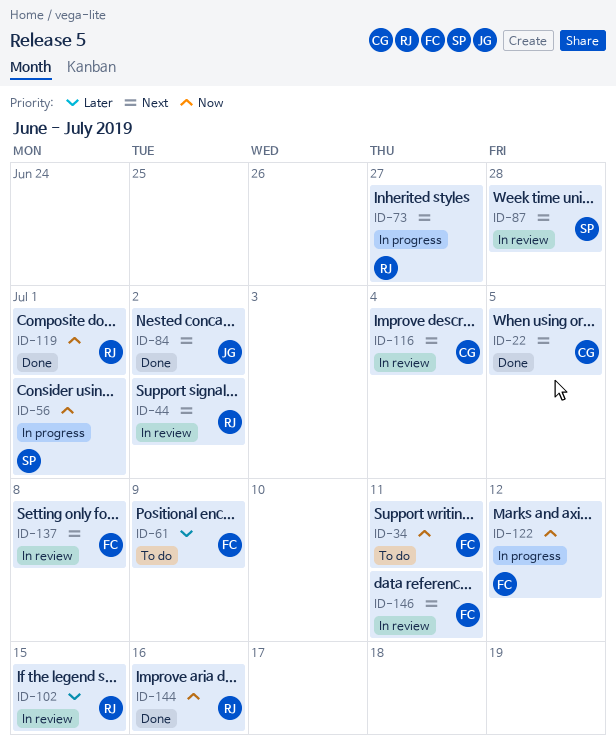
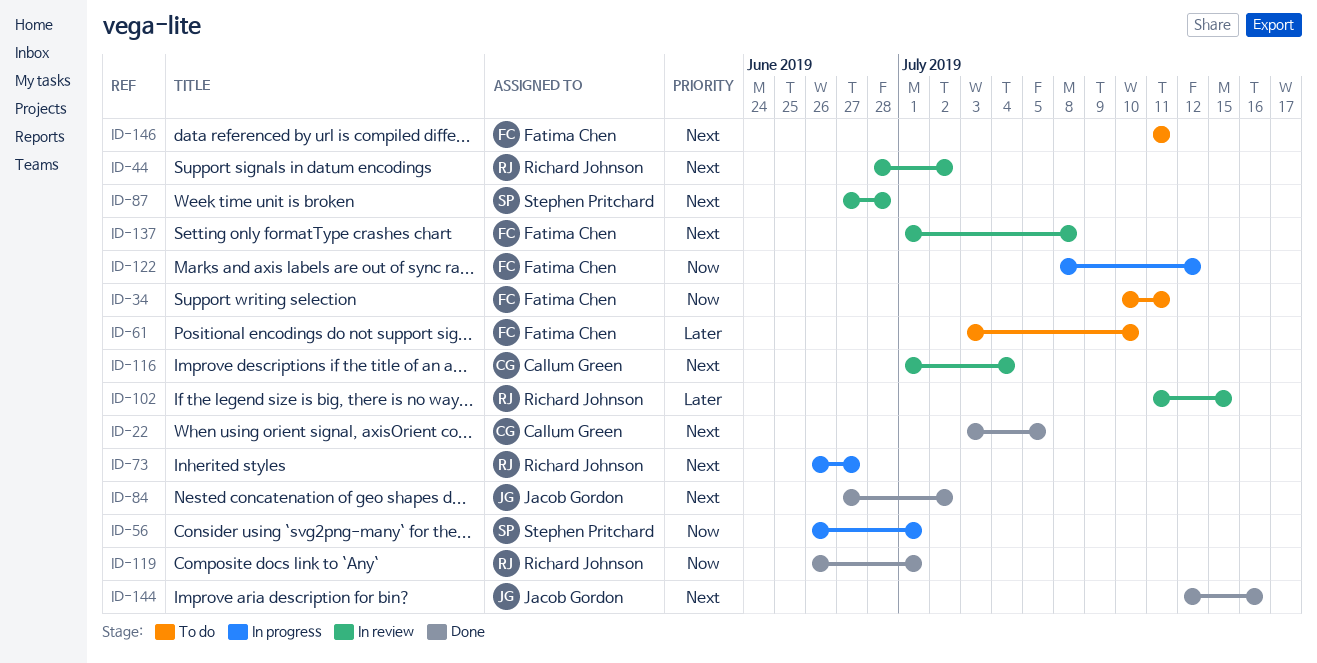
ID-61, due: Jul 9 -> Jul 10
ID-144, owner: Richard Johnson -> Jacob Gordon
ID-144, priority: Now -> Next
ID-146, status: In review -> To do

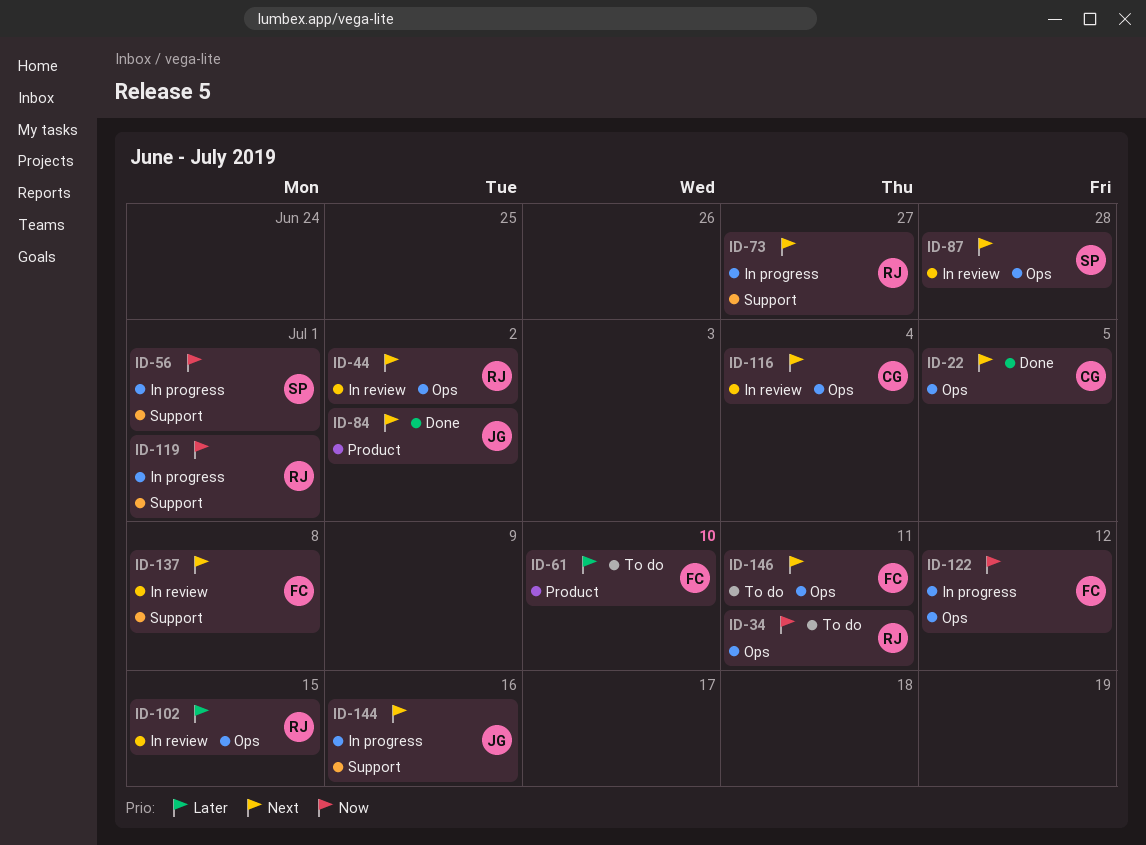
ID-34, owner: Fatima Chen -> Richard Johnson
ID-119, status: Done -> In progress
ID-144, status: Done -> In progress

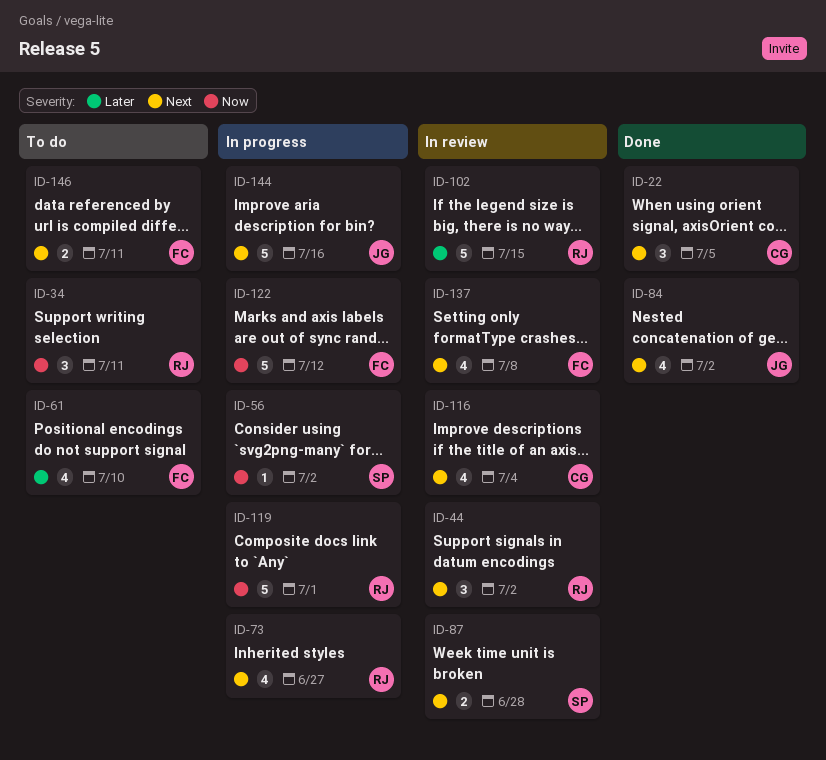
ID-56, due: Jul 1 -> Jul 2

